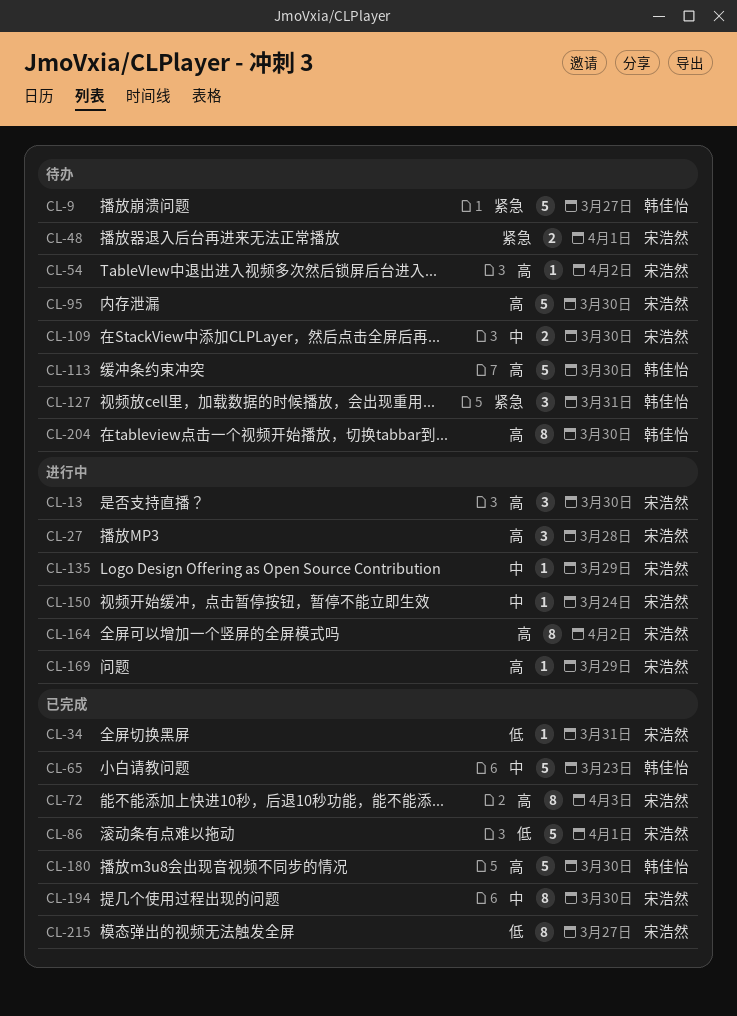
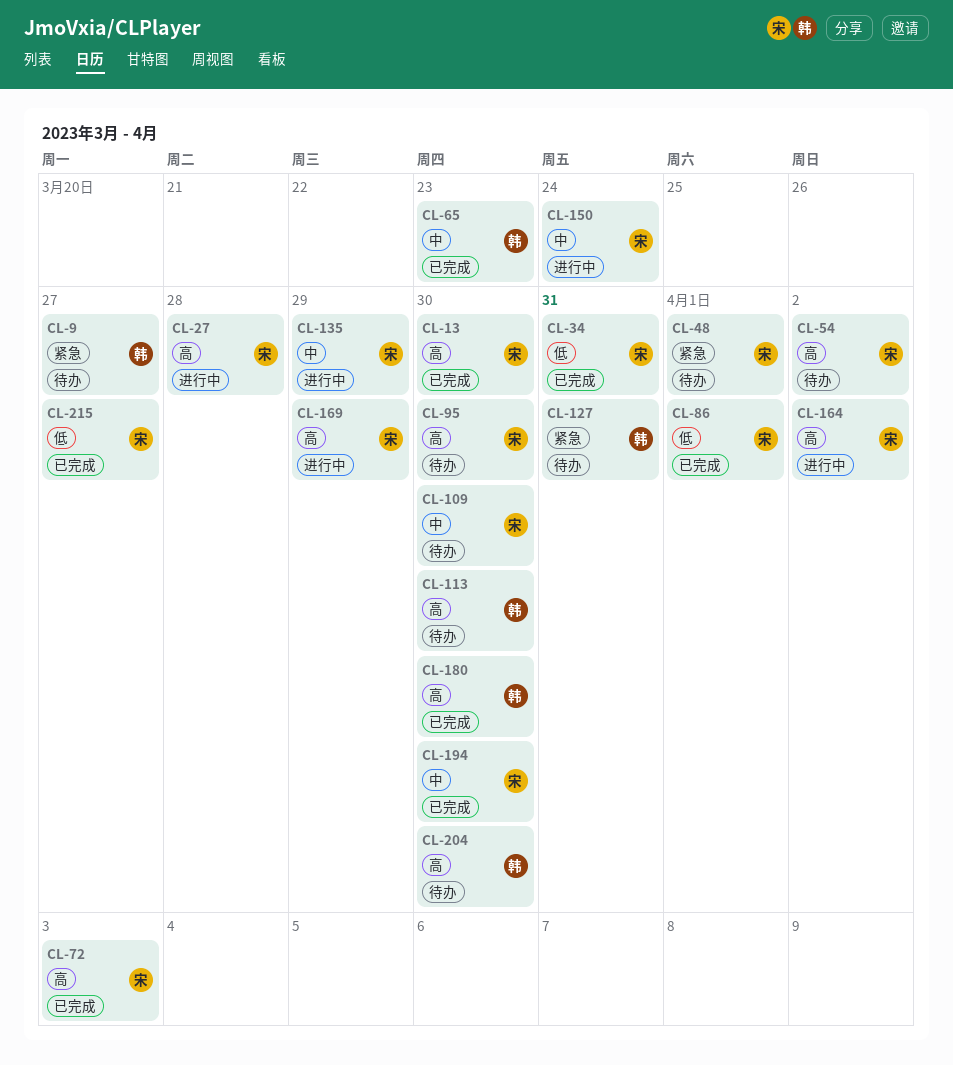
CL-13, status: 进行中 -> 已完成

